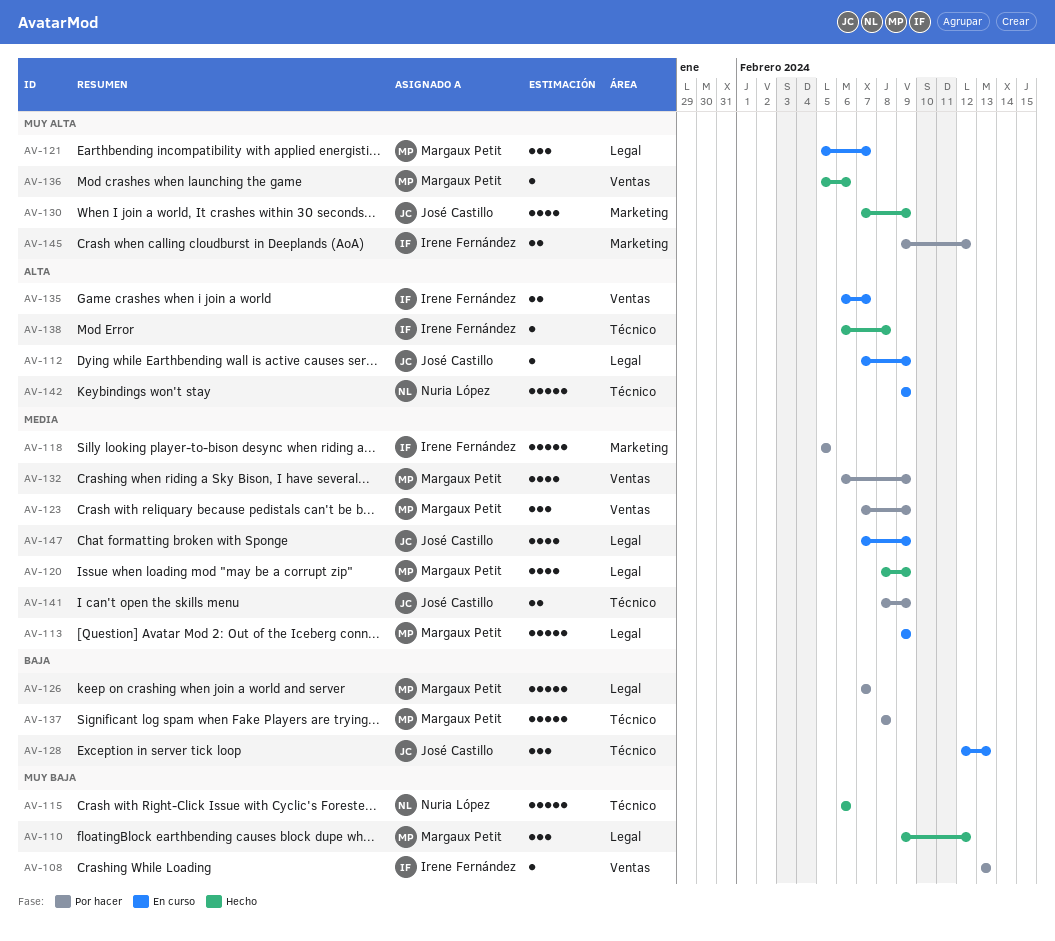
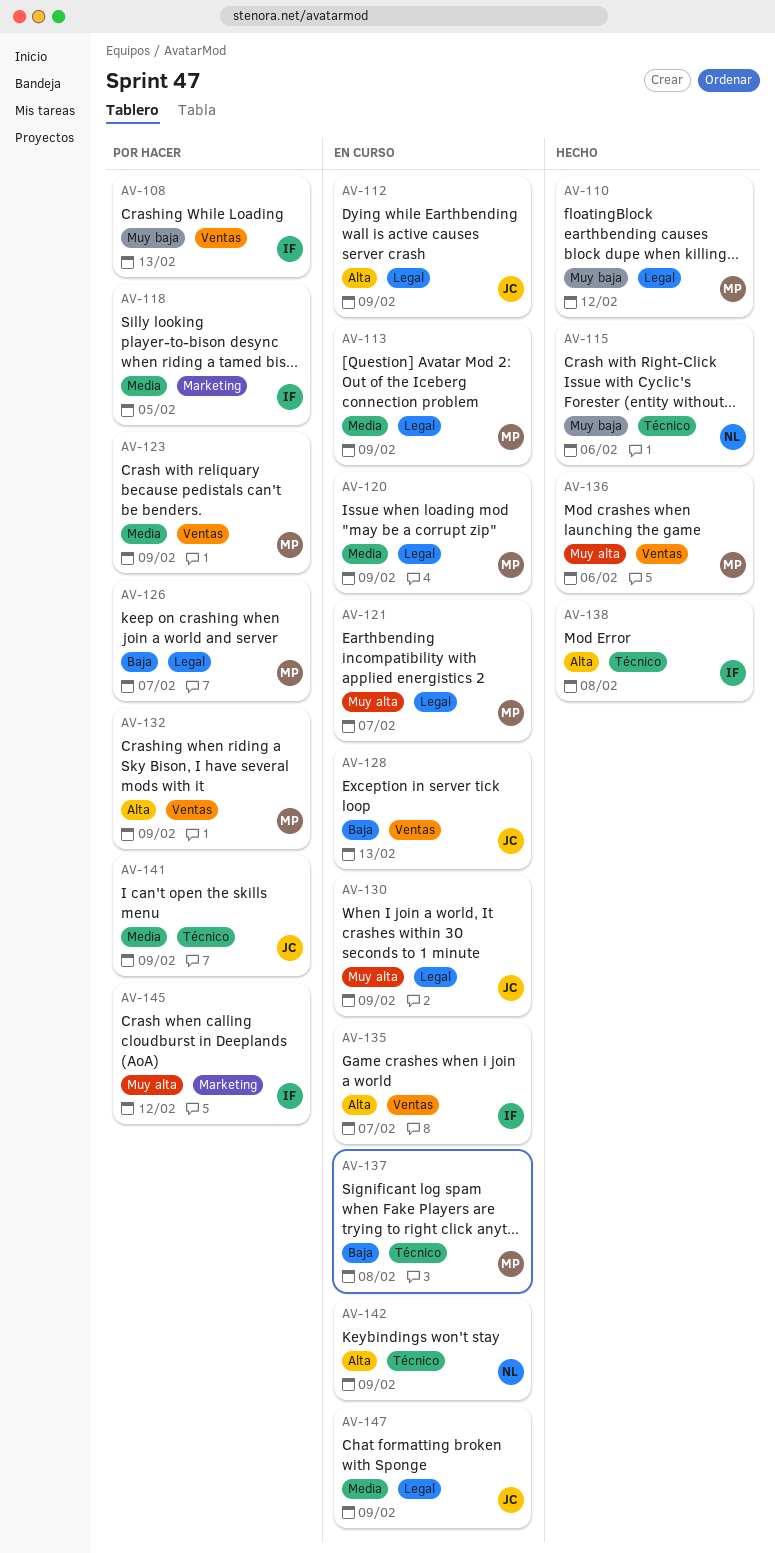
AV-120, status: Hecho -> En curso
AV-128, label: Técnico -> Ventas
AV-130, status: Hecho -> En curso
AV-130, label: Marketing -> Legal
AV-132, priority: Media -> Alta
AV-137, status: Por hacer -> En curso

